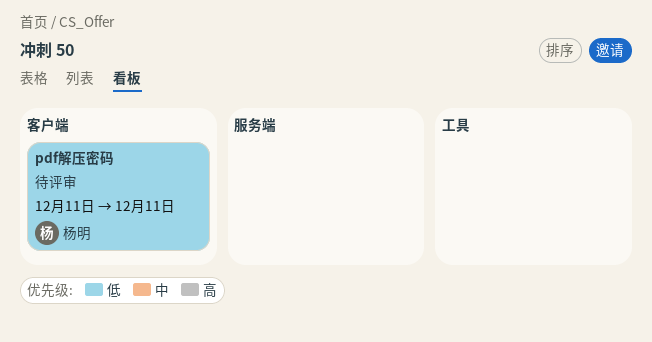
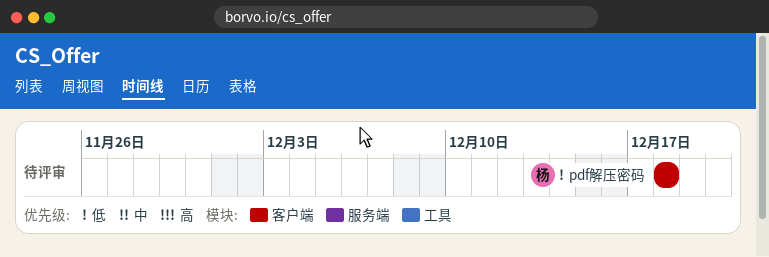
pdf解压密码, start: Dec 11 -> Dec 18
pdf解压密码, due: Dec 11 -> Dec 18

